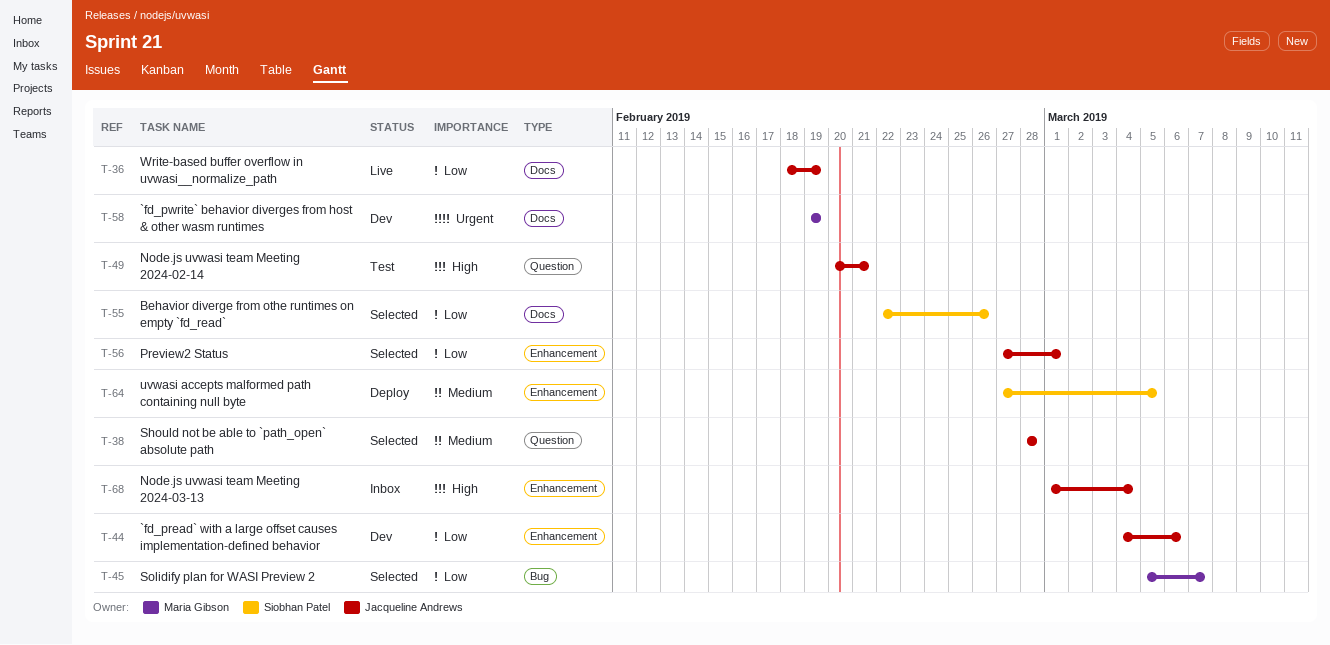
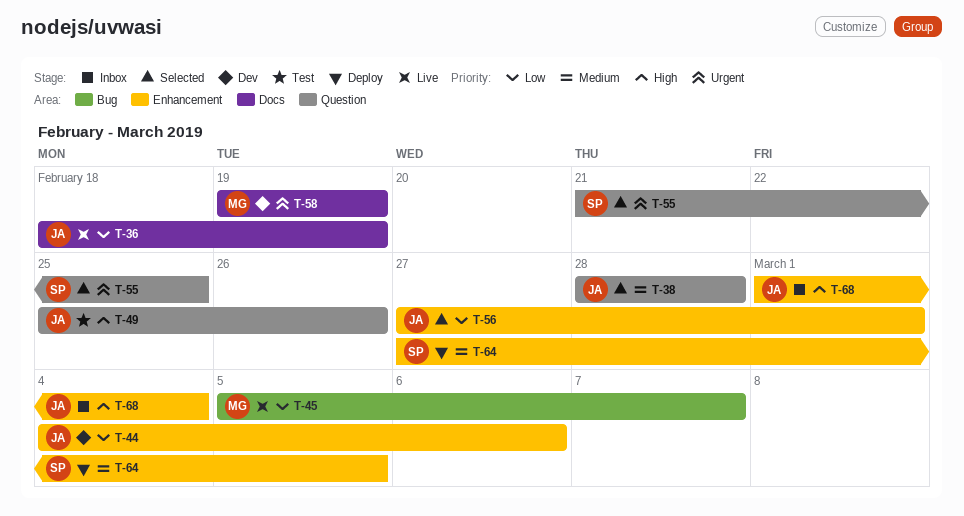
T-45, status: Selected -> Live
T-49, start: Feb 20 -> Feb 25
T-49, due: Feb 21 -> Feb 26
T-55, priority: Low -> Urgent
T-55, label: Docs -> Question
T-55, start: Feb 22 -> Feb 21
T-55, due: Feb 26 -> Feb 25

